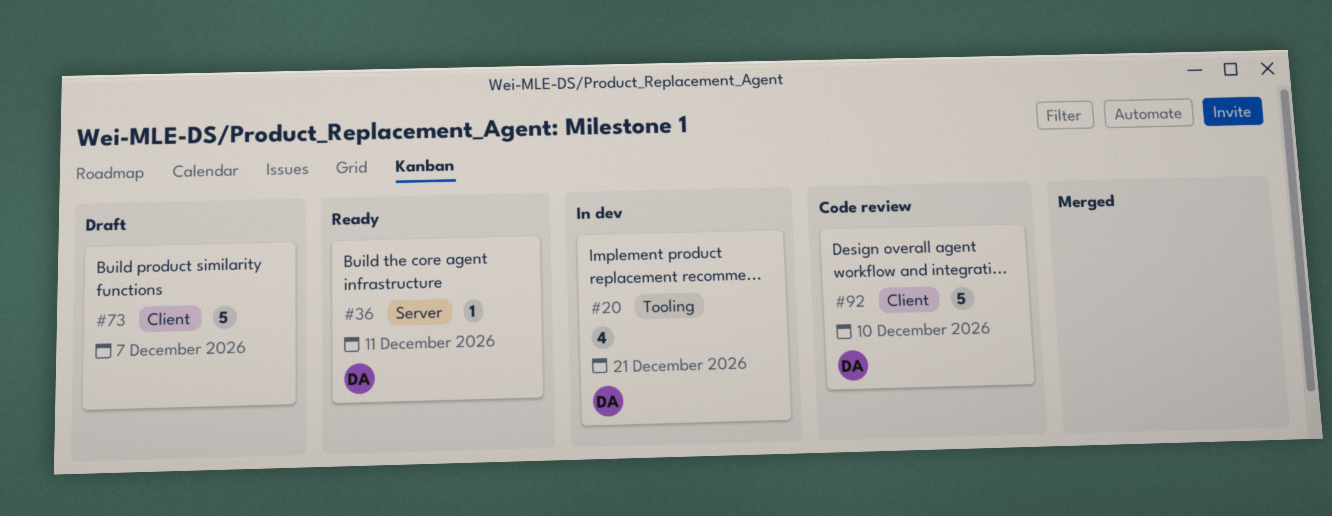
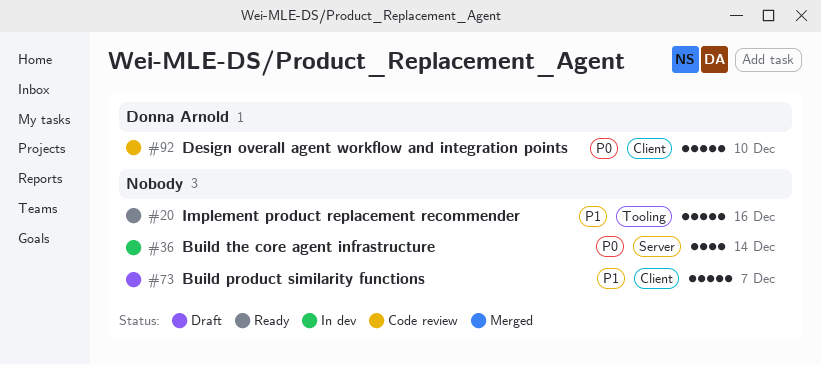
#20, status: In dev -> Ready
#20, owner: Donna Arnold -> none
#20, estimate: 4 -> 5
#20, due: Dec 21 -> Dec 16
#36, status: Ready -> In dev
#36, owner: Donna Arnold -> none
#36, estimate: 1 -> 4
#36, due: Dec 11 -> Dec 14

